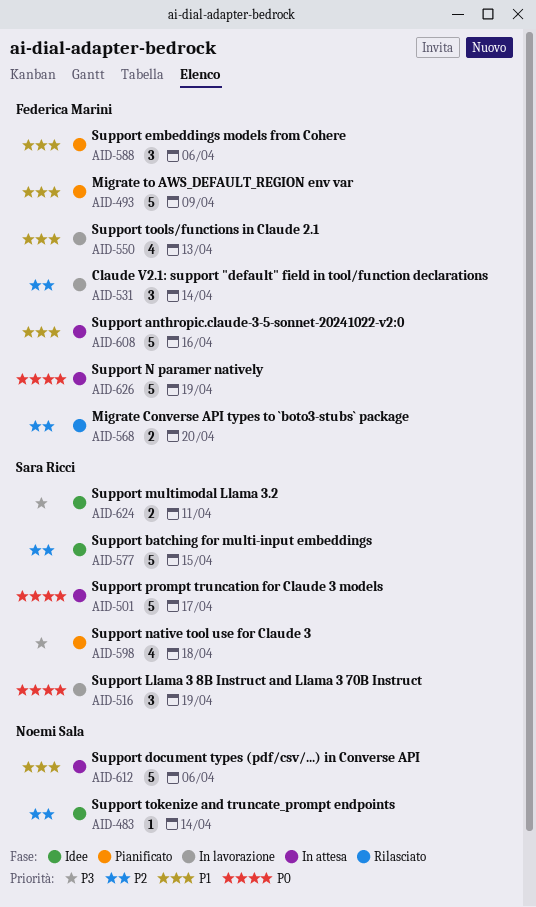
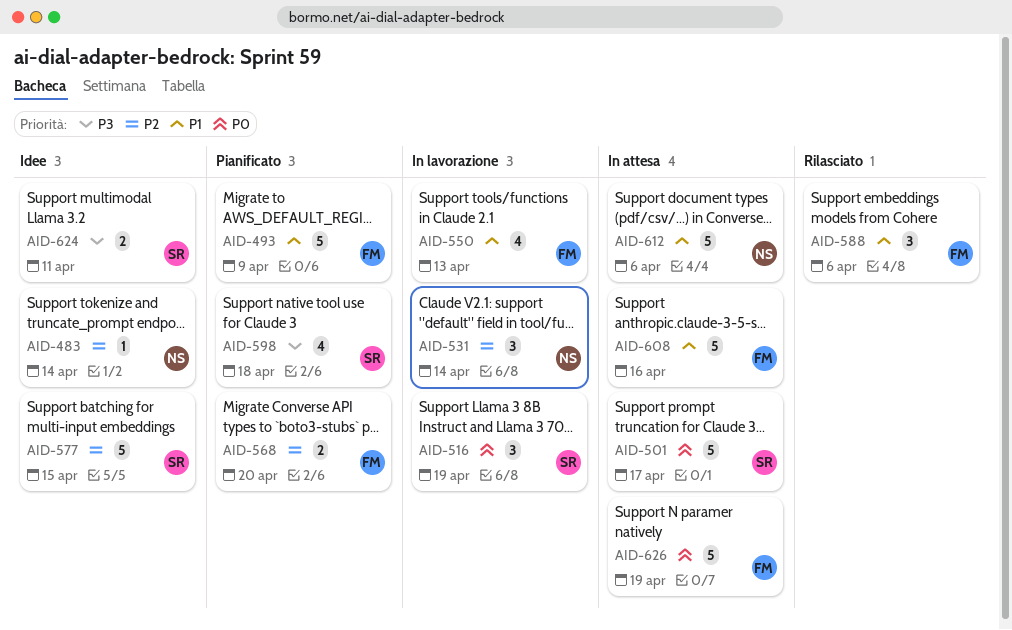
AID-531, owner: Federica Marini -> Noemi Sala
AID-568, status: Rilasciato -> Pianificato
AID-588, status: Pianificato -> Rilasciato

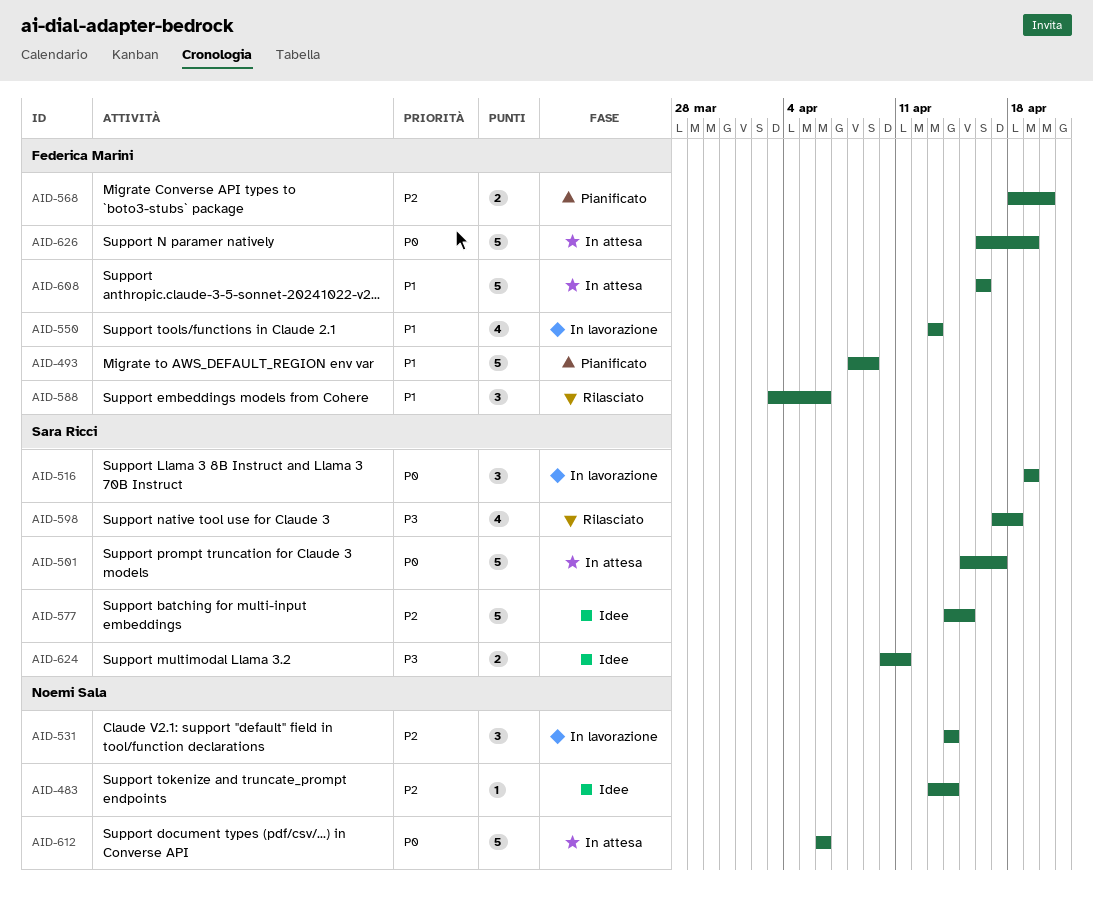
AID-598, status: Pianificato -> Rilasciato
AID-612, priority: P1 -> P0

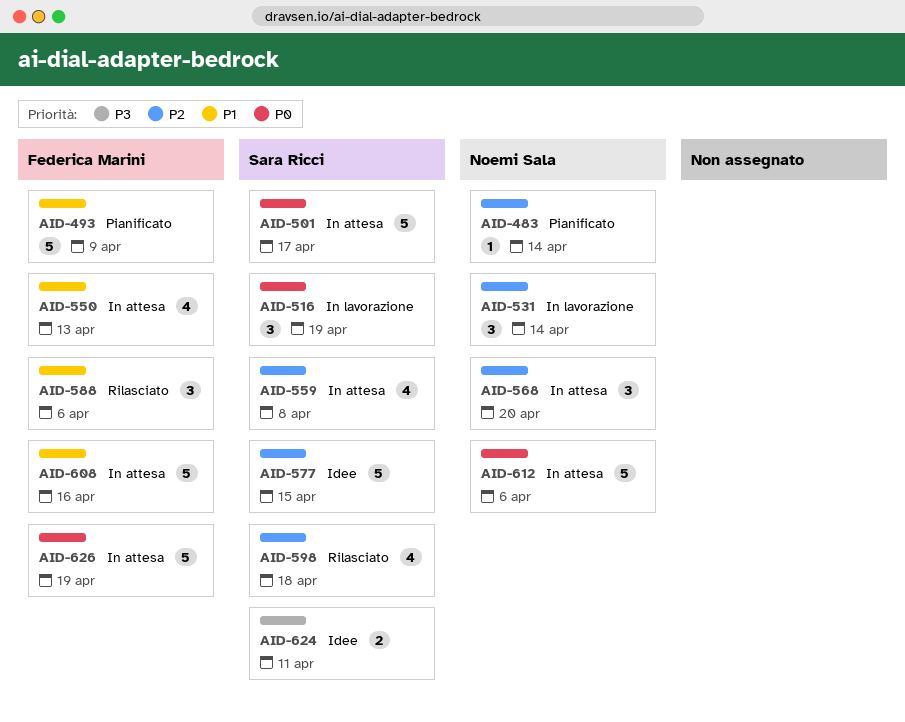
AID-483, status: Idee -> Pianificato
AID-550, status: In lavorazione -> In attesa
AID-559: none -> present
AID-568, status: Pianificato -> In attesa
AID-568, owner: Federica Marini -> Noemi Sala
AID-568, estimate: 2 -> 3
AID-598, priority: P3 -> P2

